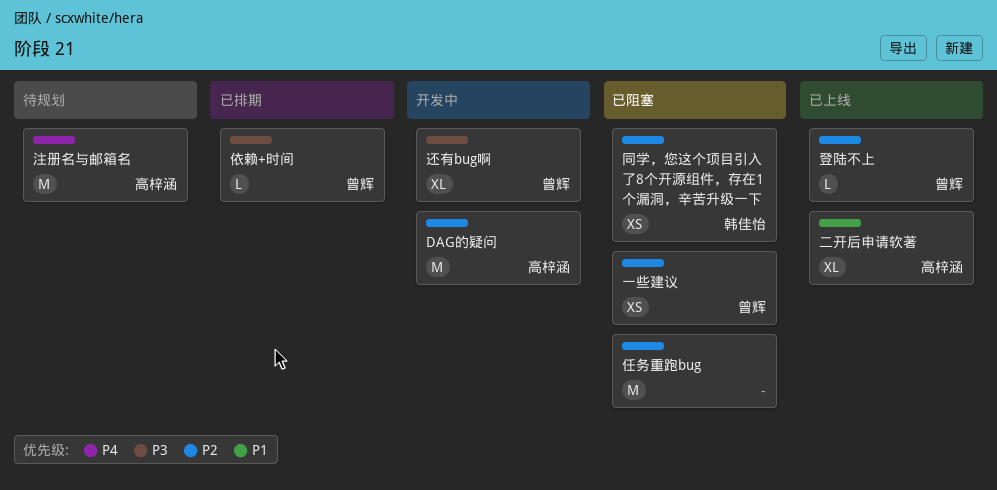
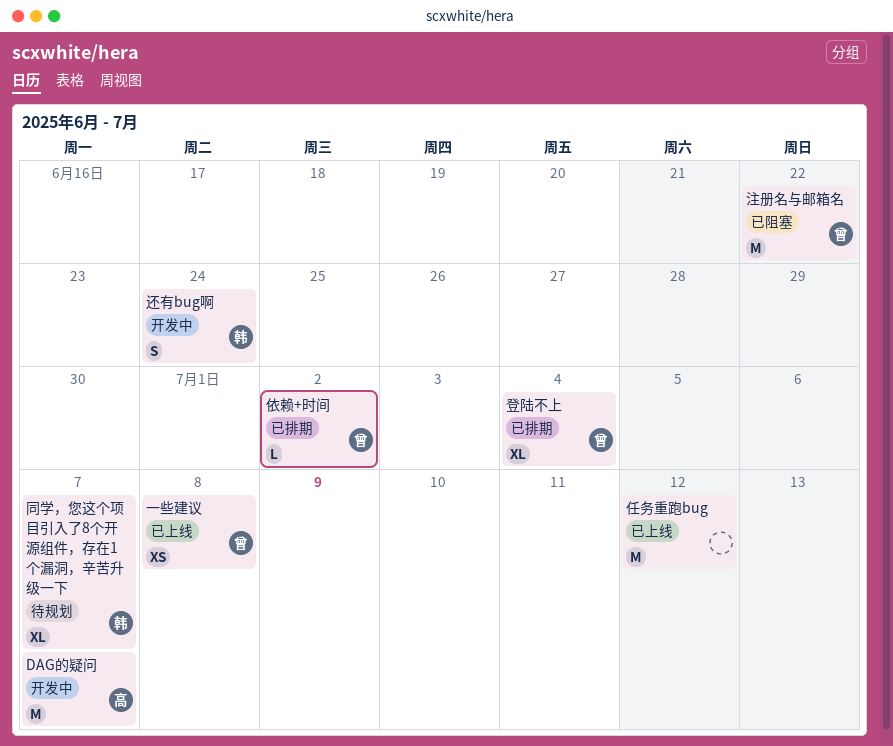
一些建议, status: 已阻塞 -> 已上线
二开后申请软著: present -> none
任务重跑bug, status: 已阻塞 -> 已上线
同学，您这个项目引入了8个开源组件，存在1个漏洞，辛苦升级一下, status: 已阻塞 -> 待规划
同学，您这个项目引入了8个开源组件，存在1个漏洞，辛苦升级一下, estimate: XS -> XL
注册名与邮箱名, status: 待规划 -> 已阻塞
注册名与邮箱名, owner: 高梓涵 -> 曾辉
登陆不上, status: 已上线 -> 已排期
登陆不上, estimate: L -> XL
还有bug啊, owner: 曾辉 -> 韩佳怡
还有bug啊, estimate: XL -> S

